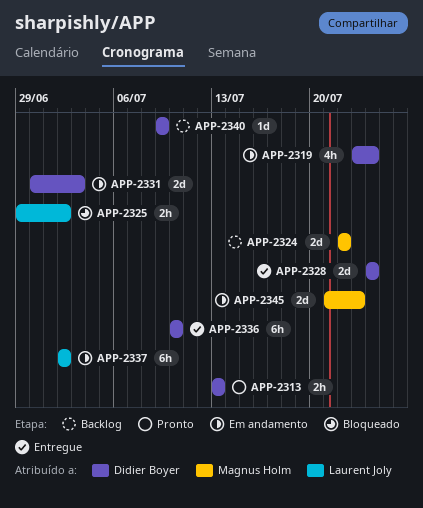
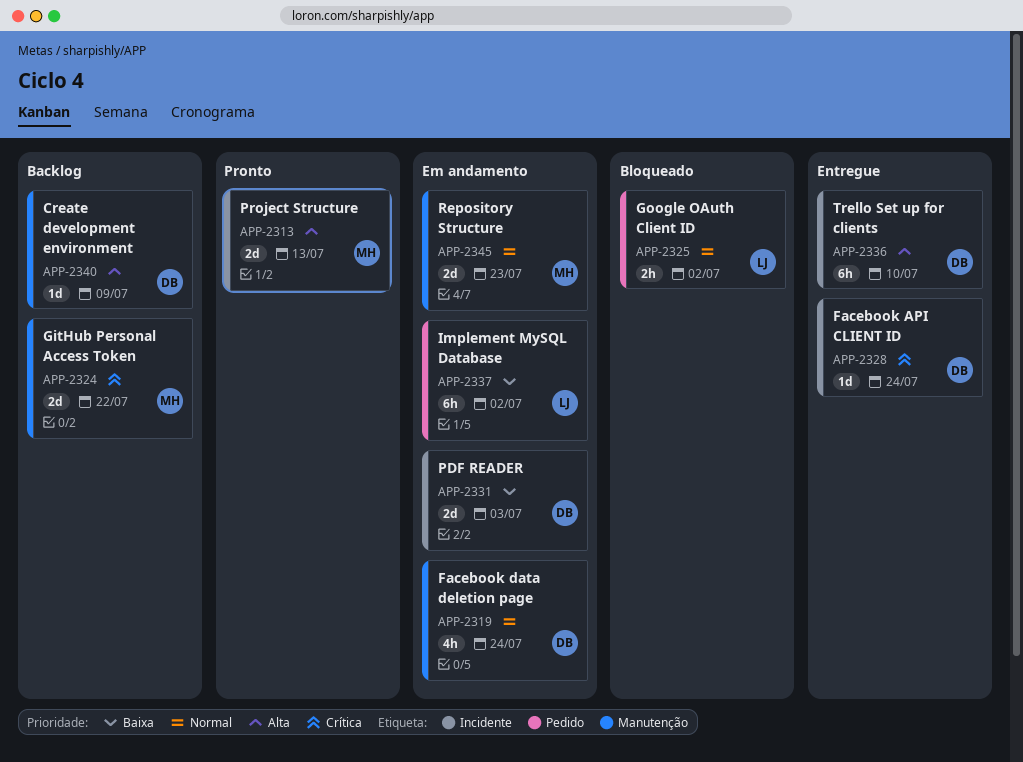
APP-2313, owner: Didier Boyer -> Magnus Holm
APP-2313, estimate: 2h -> 2d
APP-2328, estimate: 2d -> 1d

